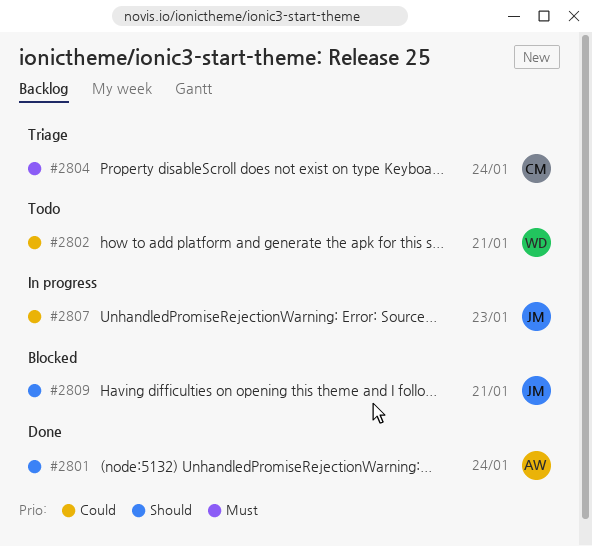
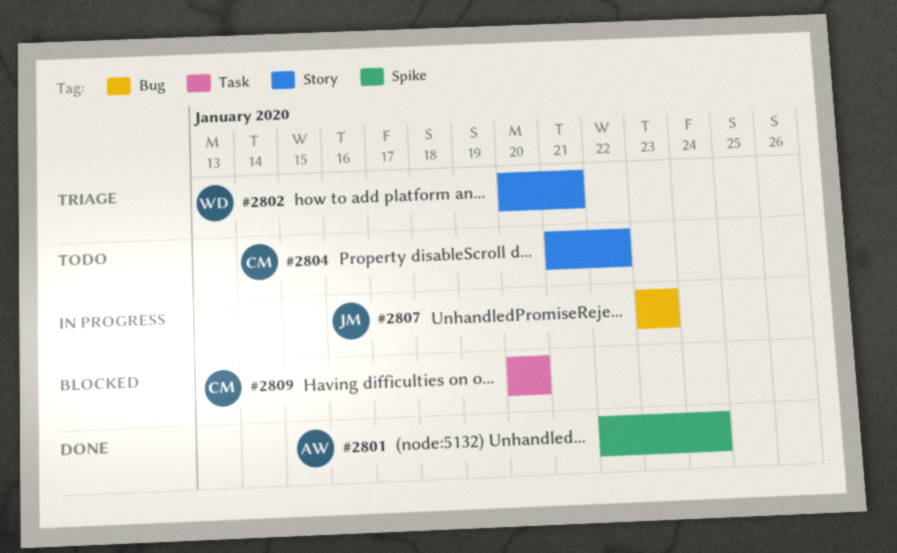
#2802, status: Todo -> Triage
#2804, status: Triage -> Todo
#2804, due: Jan 24 -> Jan 22
#2809, owner: JM -> CM
#2809, due: Jan 21 -> Jan 20

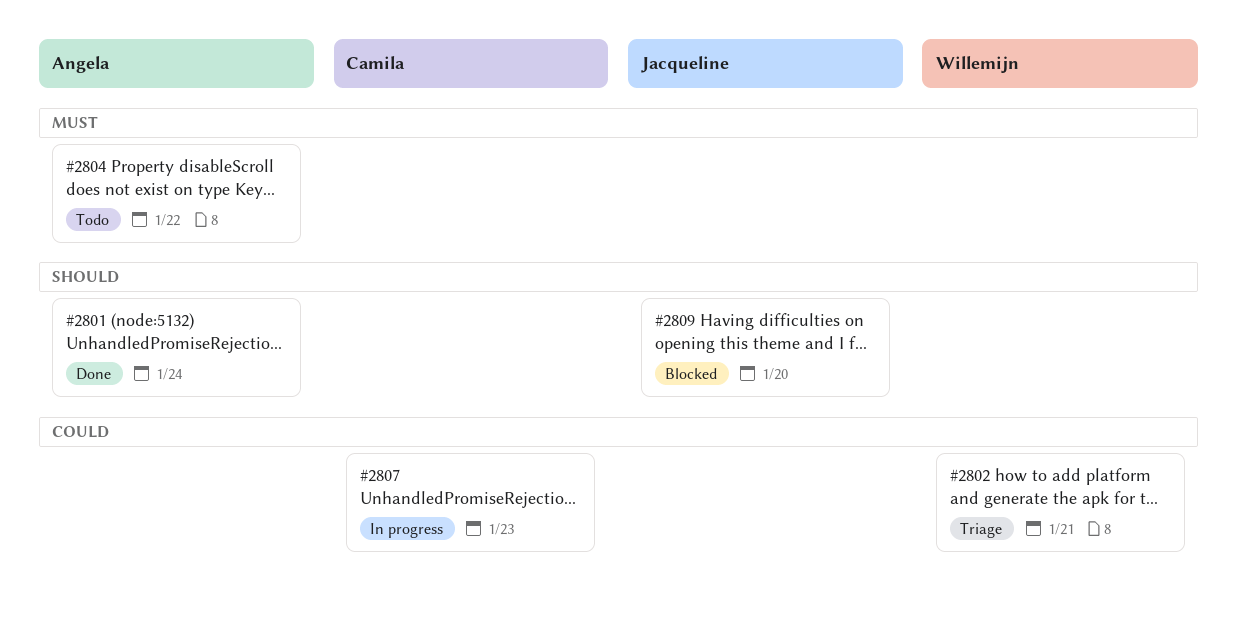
#2804, owner: Camila -> Angela
#2807, owner: Jacqueline -> Camila
#2809, owner: Camila -> Jacqueline

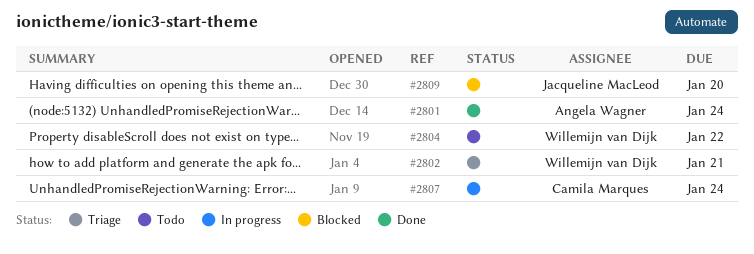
#2804, owner: Angela Wagner -> Willemijn van Dijk
#2807, due: Jan 23 -> Jan 24

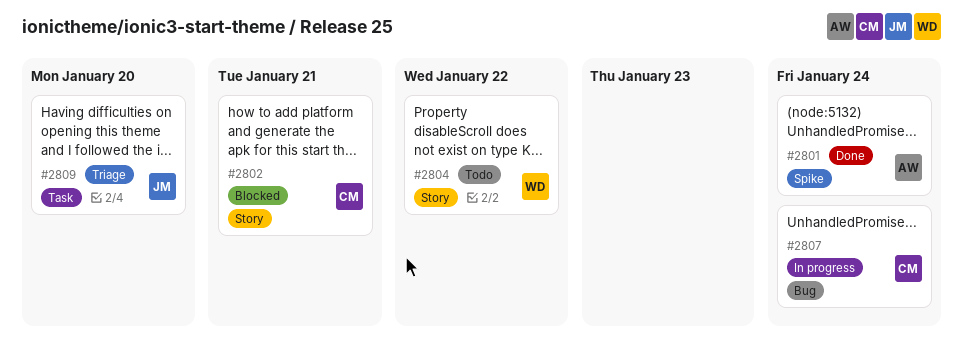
#2802, status: Triage -> Blocked
#2802, owner: Willemijn van Dijk -> Camila Marques
#2809, status: Blocked -> Triage

